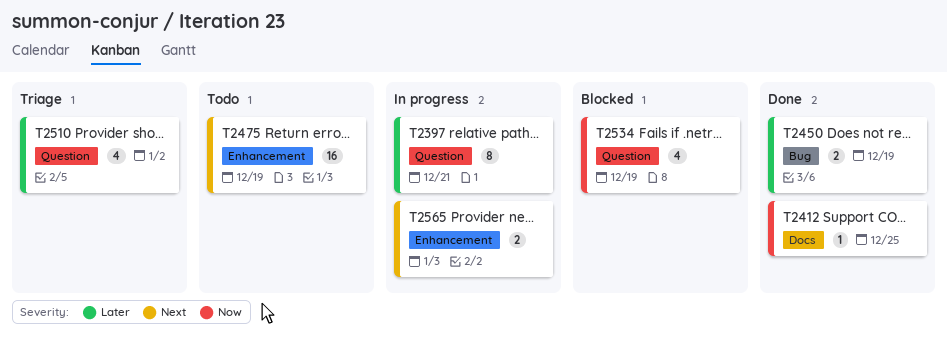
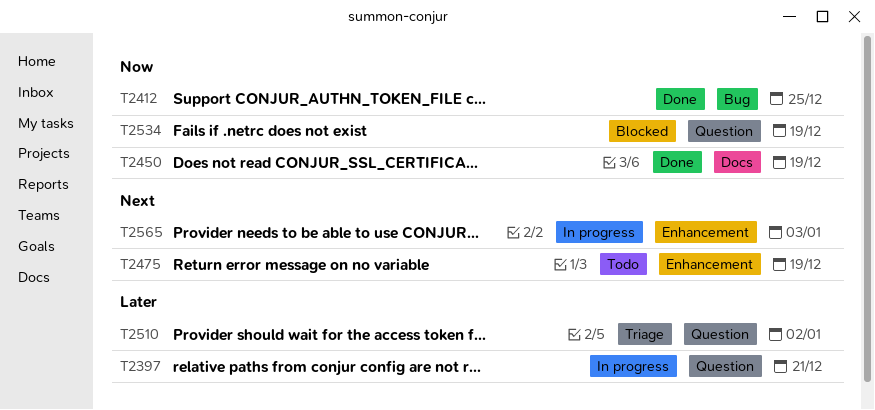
T2412, label: Docs -> Bug
T2450, priority: Later -> Now
T2450, label: Bug -> Docs

